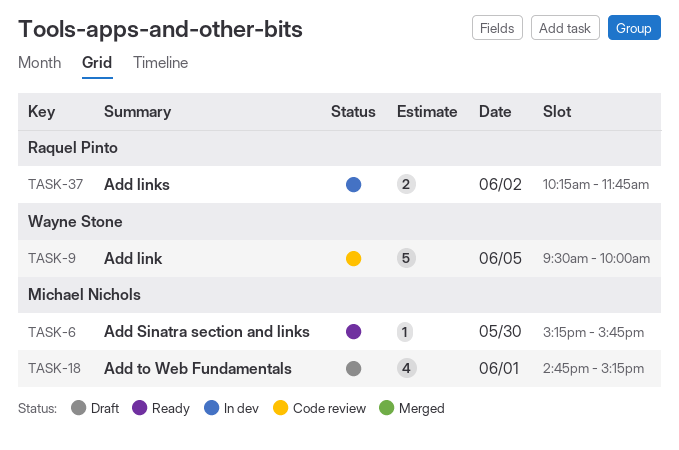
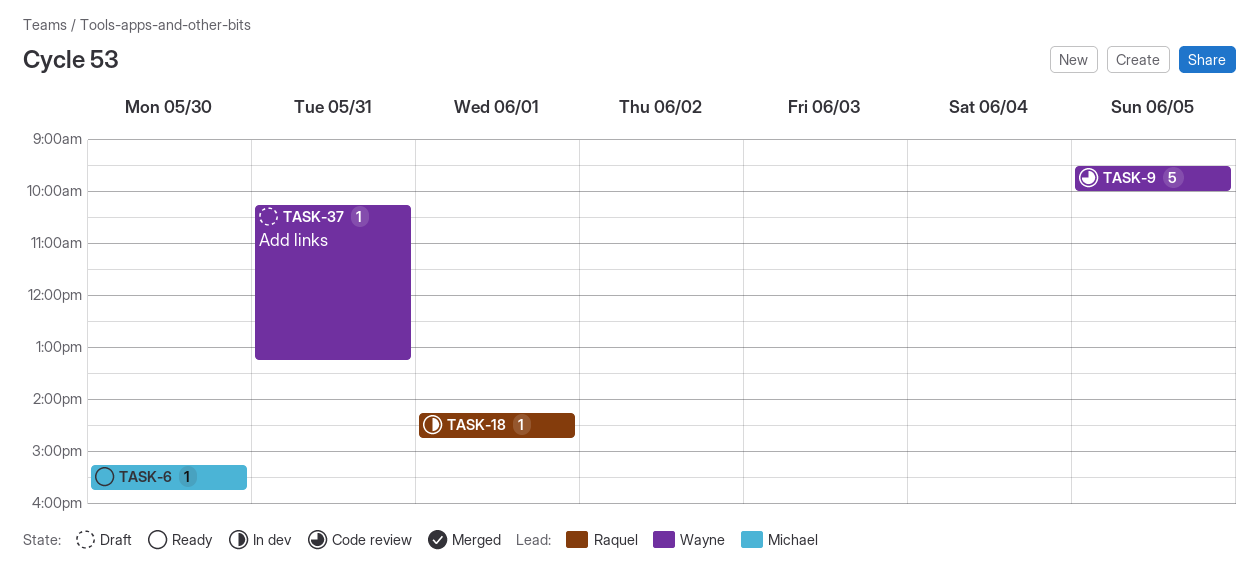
TASK-18, status: Draft -> In dev
TASK-18, owner: Michael Nichols -> Raquel Pinto
TASK-18, estimate: 4 -> 1
TASK-18, begins: 14:45 -> 14:15
TASK-18, ends: 15:15 -> 14:45
TASK-37, status: In dev -> Draft
TASK-37, owner: Raquel Pinto -> Wayne Stone
TASK-37, estimate: 2 -> 1
TASK-37, day: Jun 2 -> May 31
TASK-37, ends: 11:45 -> 13:15

